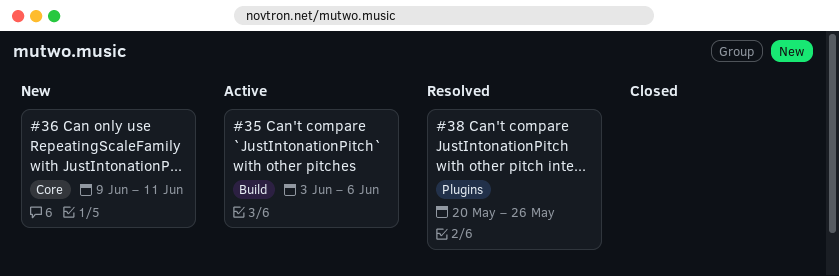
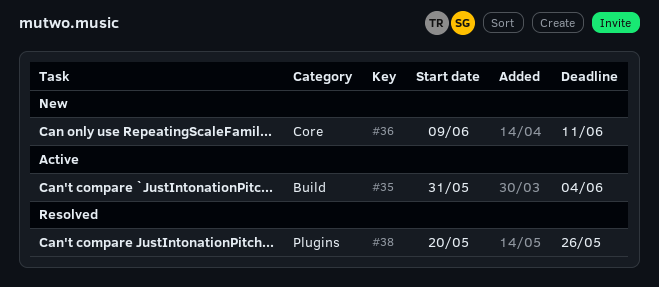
#35, start: Jun 3 -> May 31
#35, due: Jun 6 -> Jun 4

